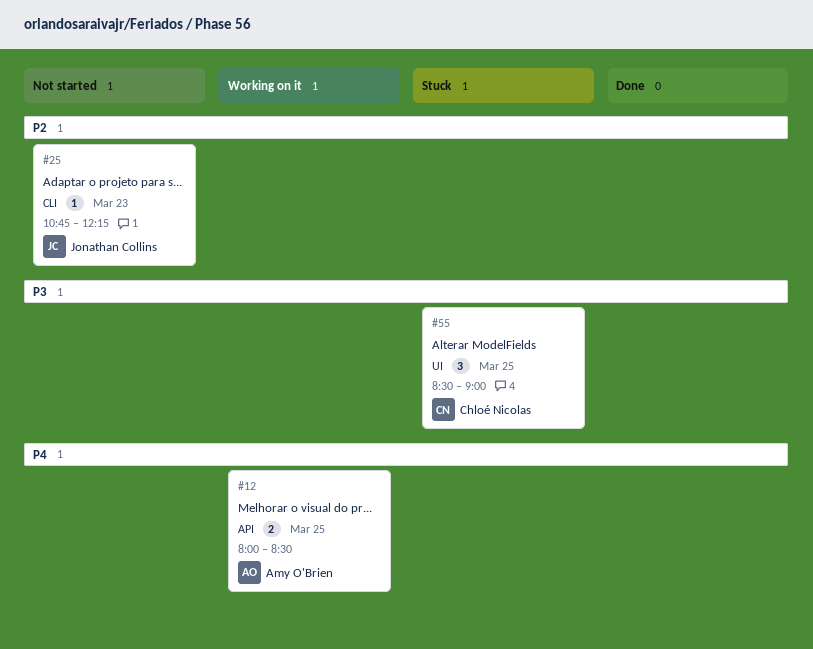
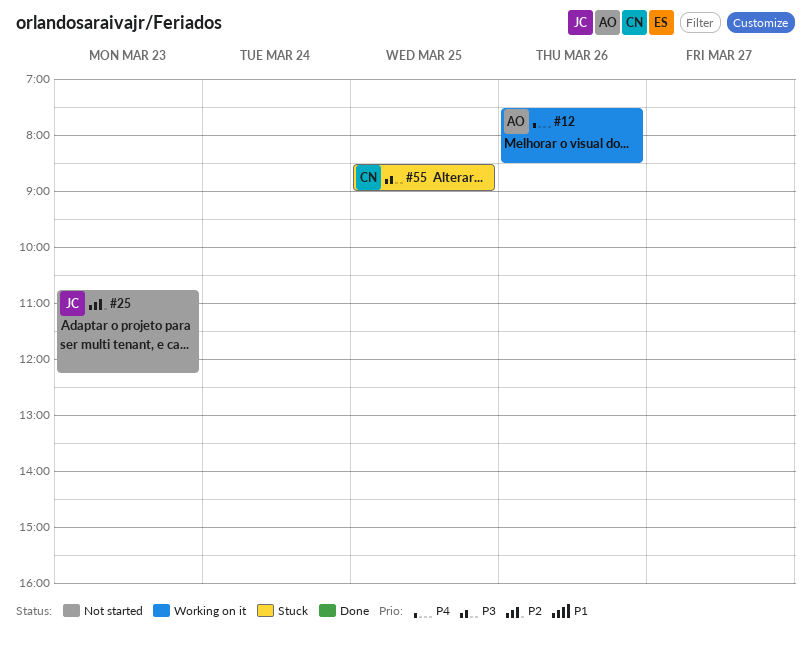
#12, day: Mar 25 -> Mar 26
#12, begins: 08:00 -> 07:30

